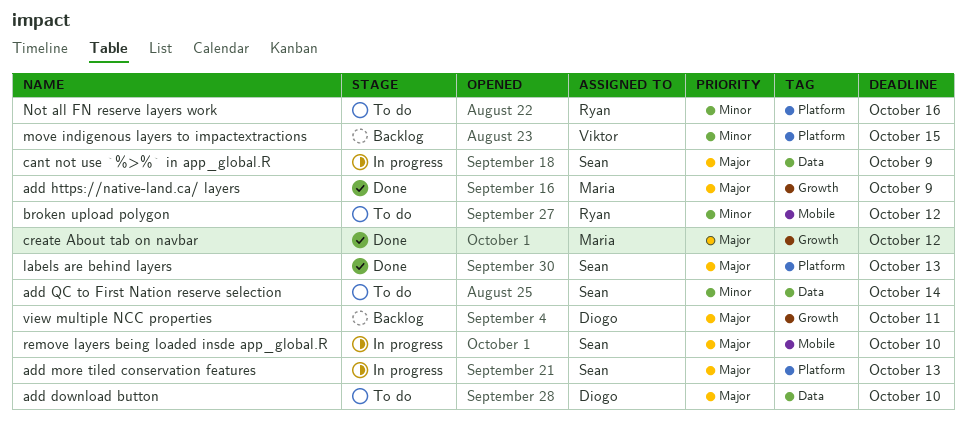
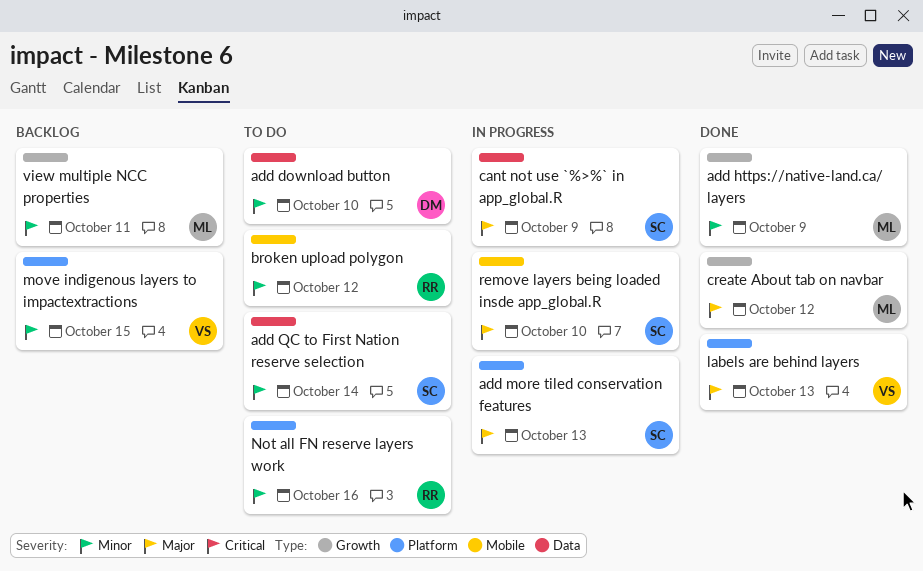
add download button, priority: Major -> Minor
add https://native-land.ca/ layers, priority: Major -> Minor
labels are behind layers, owner: Sean -> Viktor
view multiple NCC properties, owner: Diogo -> Maria
view multiple NCC properties, priority: Major -> Minor

